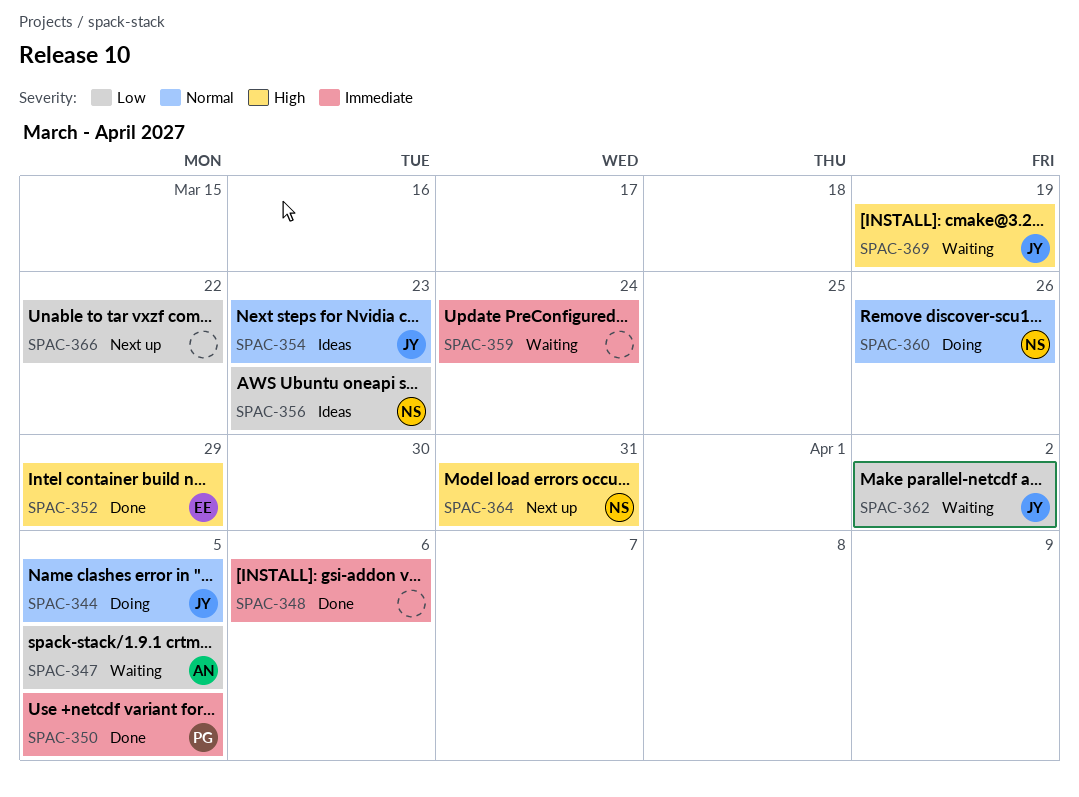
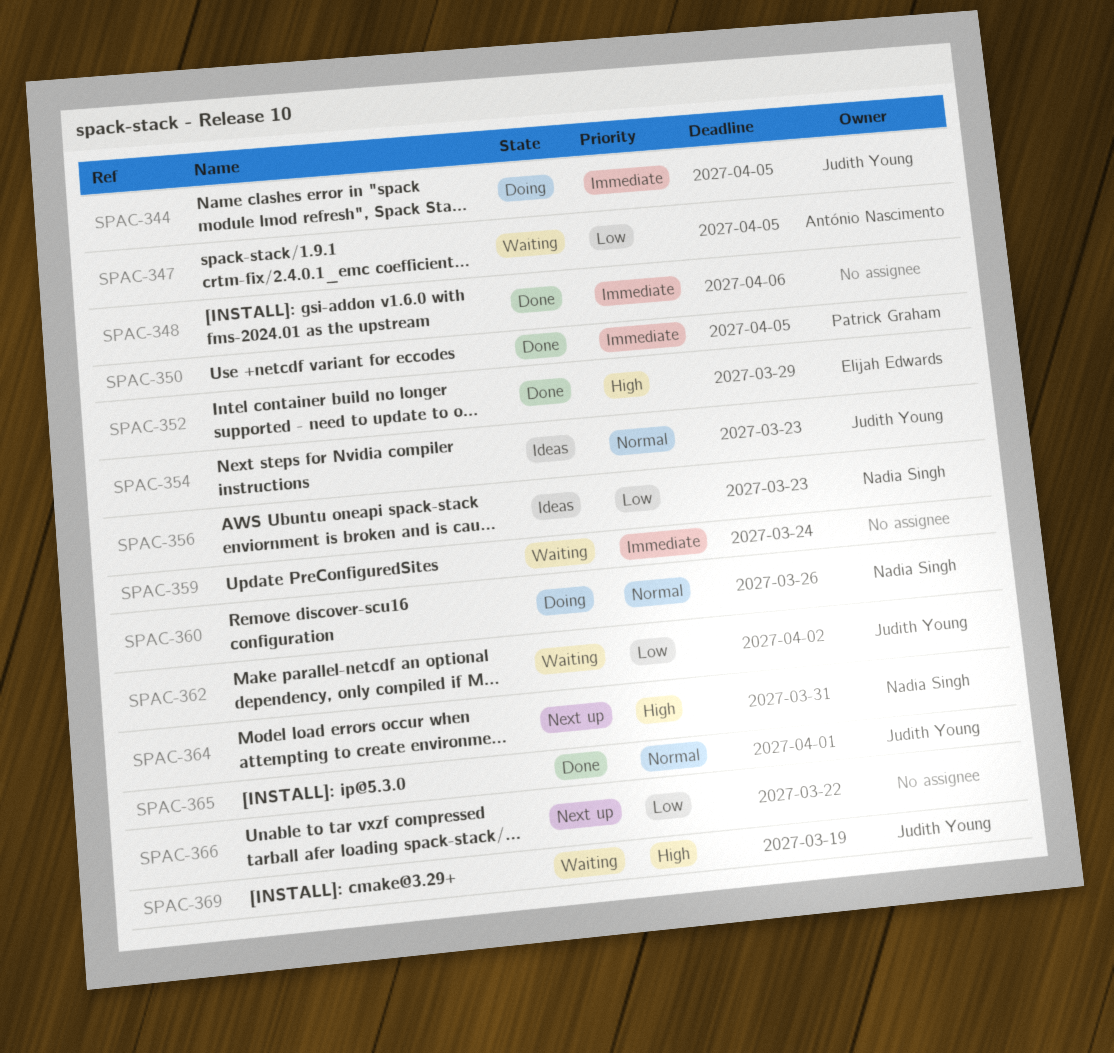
SPAC-344, priority: Normal -> Immediate
SPAC-365: none -> present

